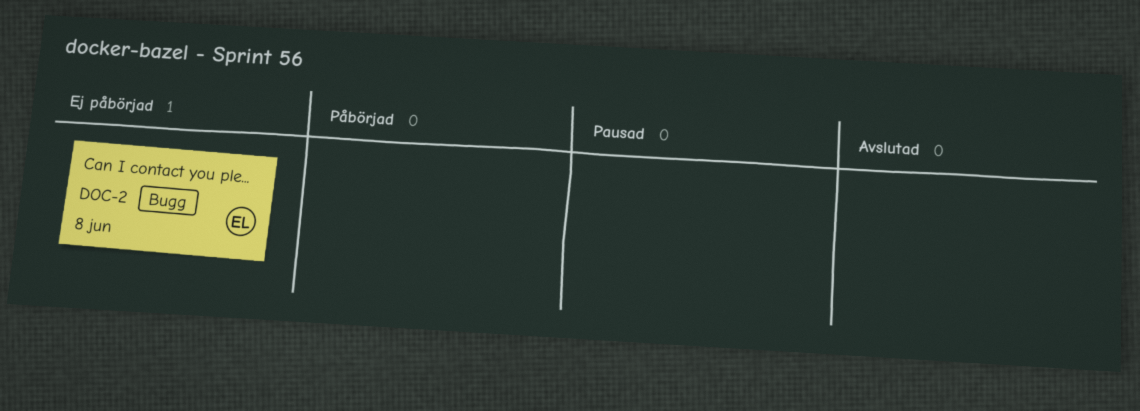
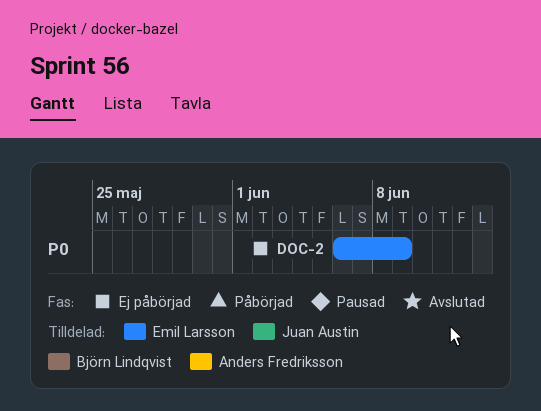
DOC-2, due: Jun 8 -> Jun 9

